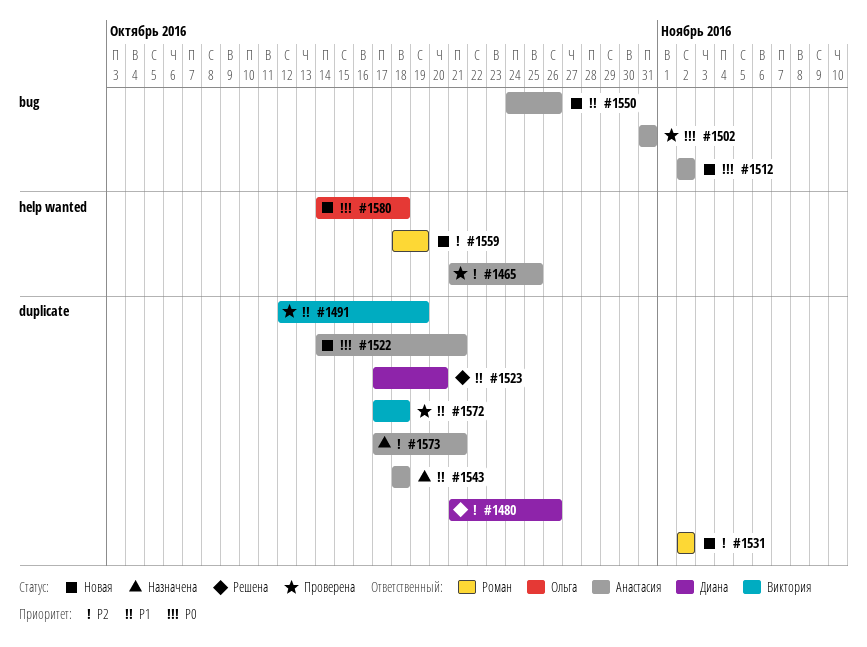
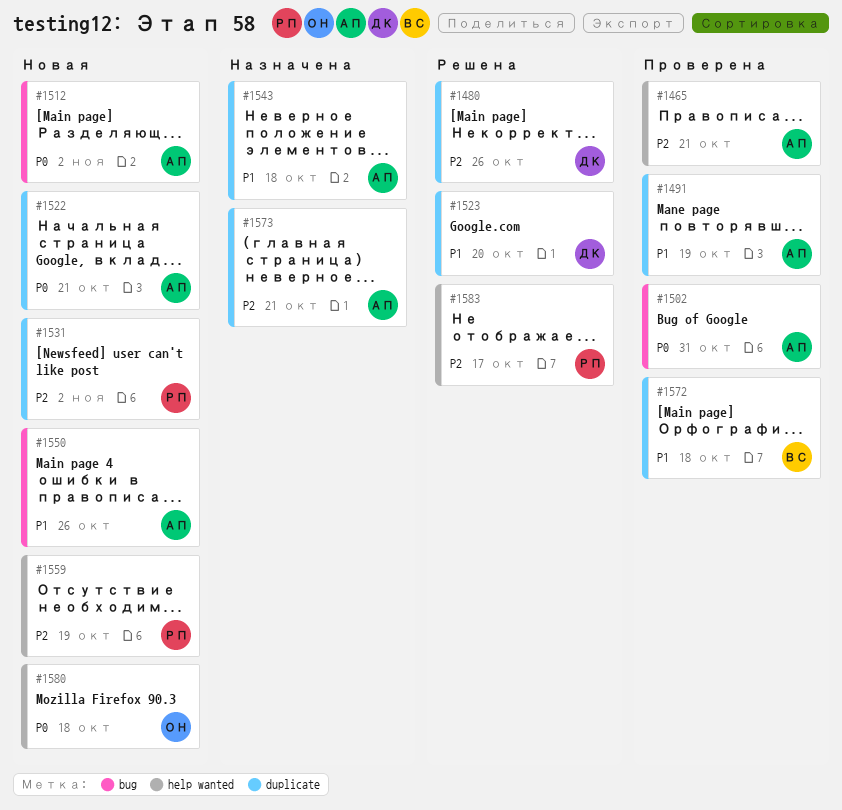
#1465, due: Oct 25 -> Oct 21
#1491, owner: Виктория -> Анастасия
#1583: none -> present

